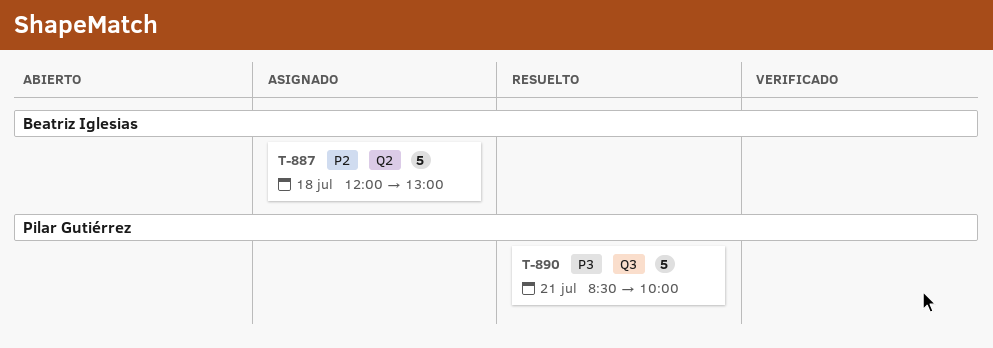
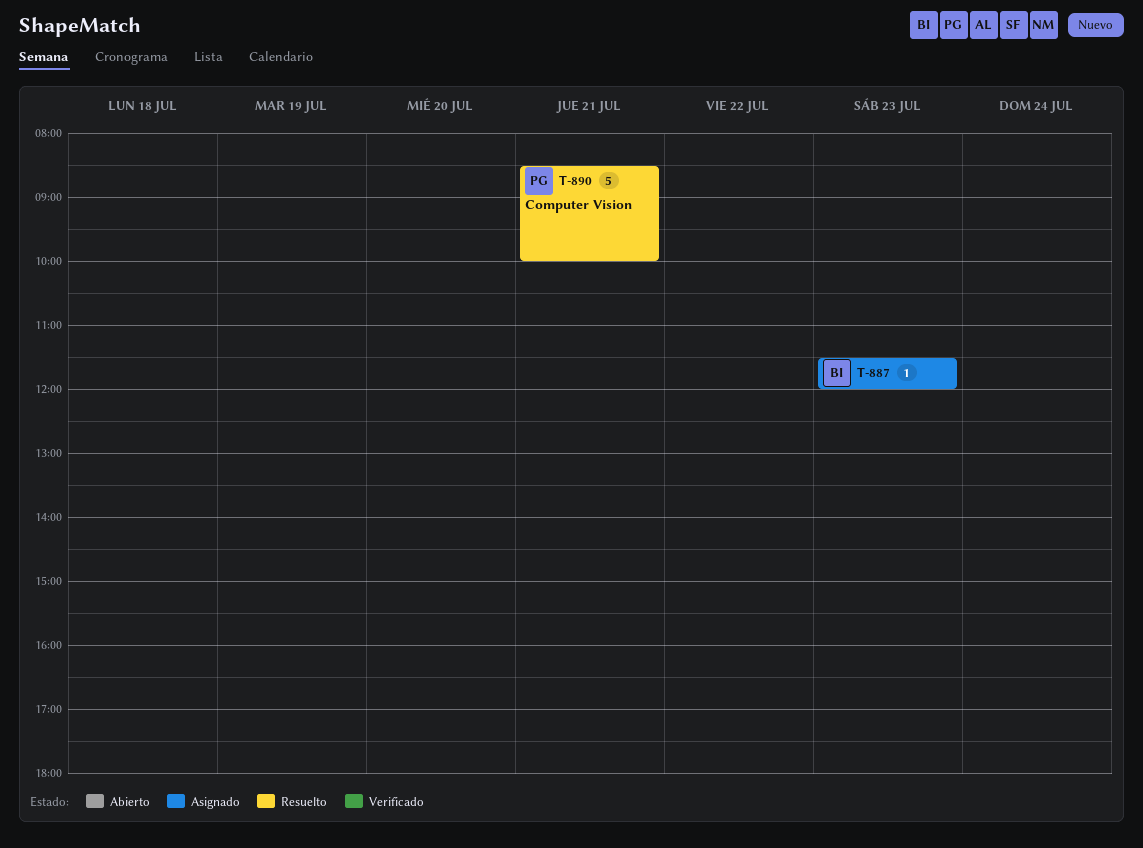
T-887, estimate: 5 -> 1
T-887, day: Jul 18 -> Jul 23
T-887, begins: 12:00 -> 11:30
T-887, ends: 13:00 -> 12:00

